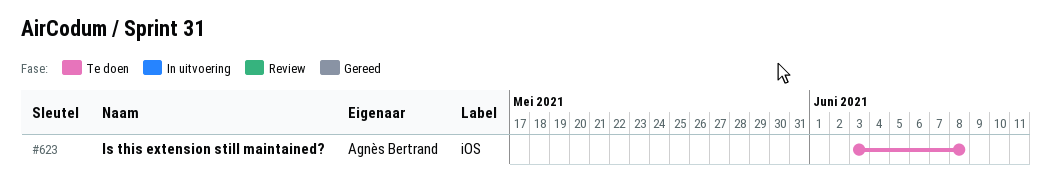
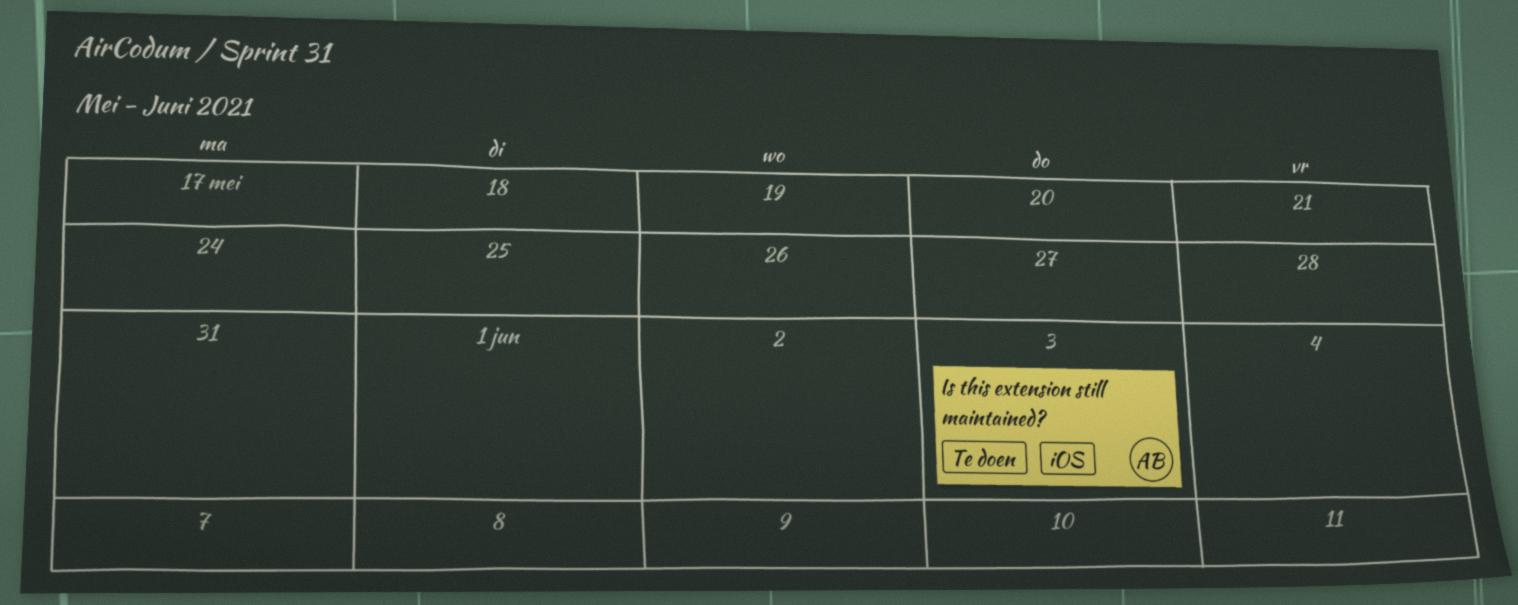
Is this extension still maintained?, due: Jun 8 -> Jun 3

